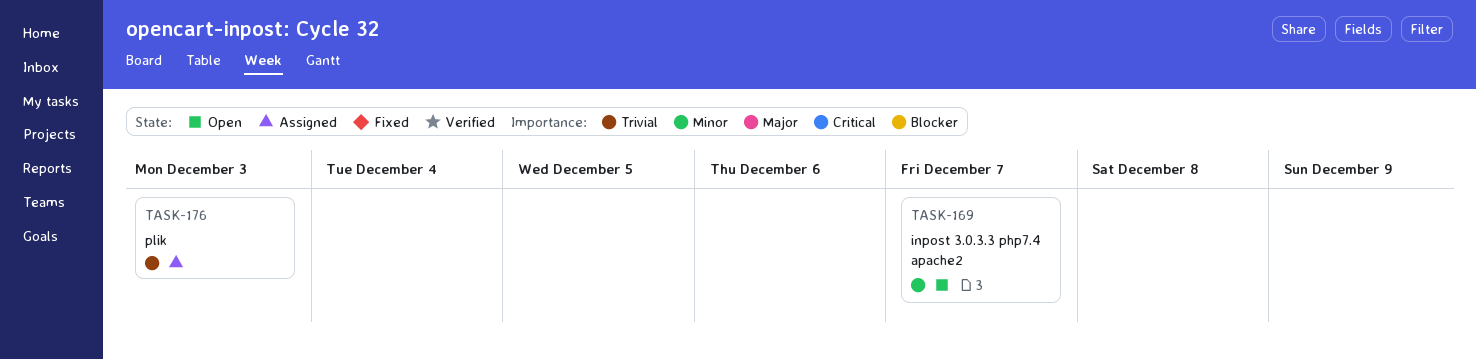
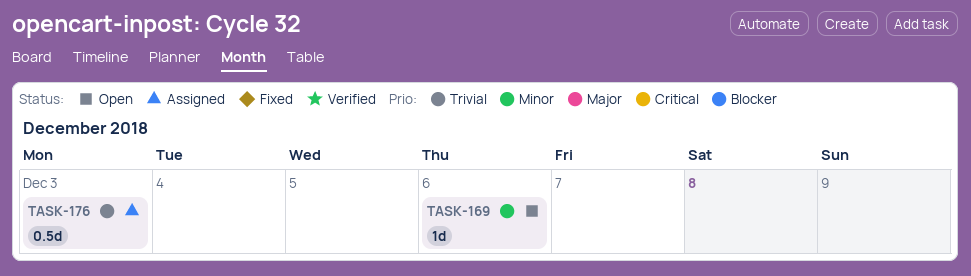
TASK-169, due: Dec 7 -> Dec 6

